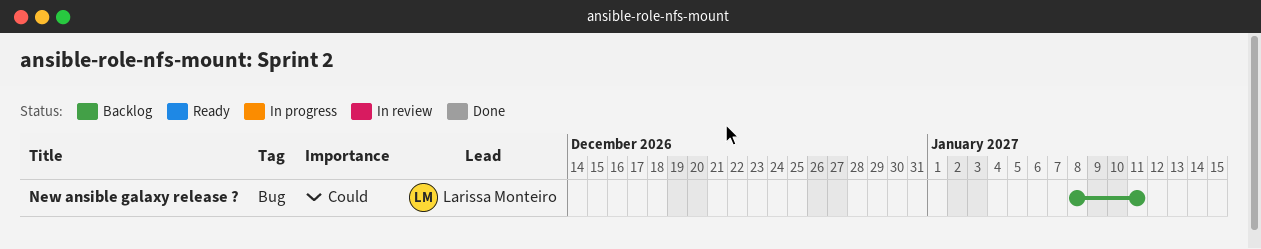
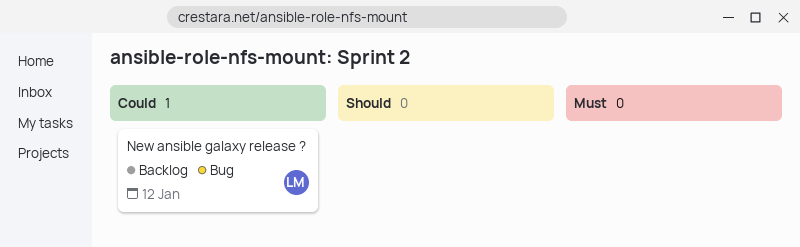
New ansible galaxy release ?, due: Jan 11 -> Jan 12

